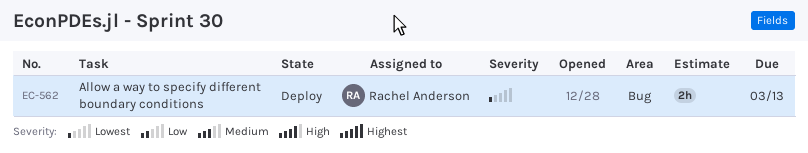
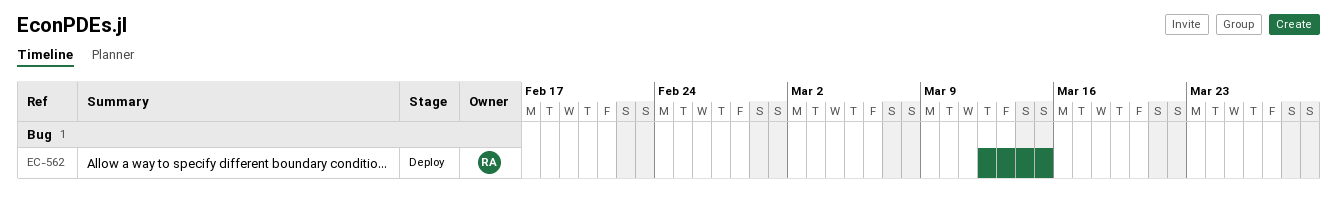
EC-562, due: Mar 13 -> Mar 15

